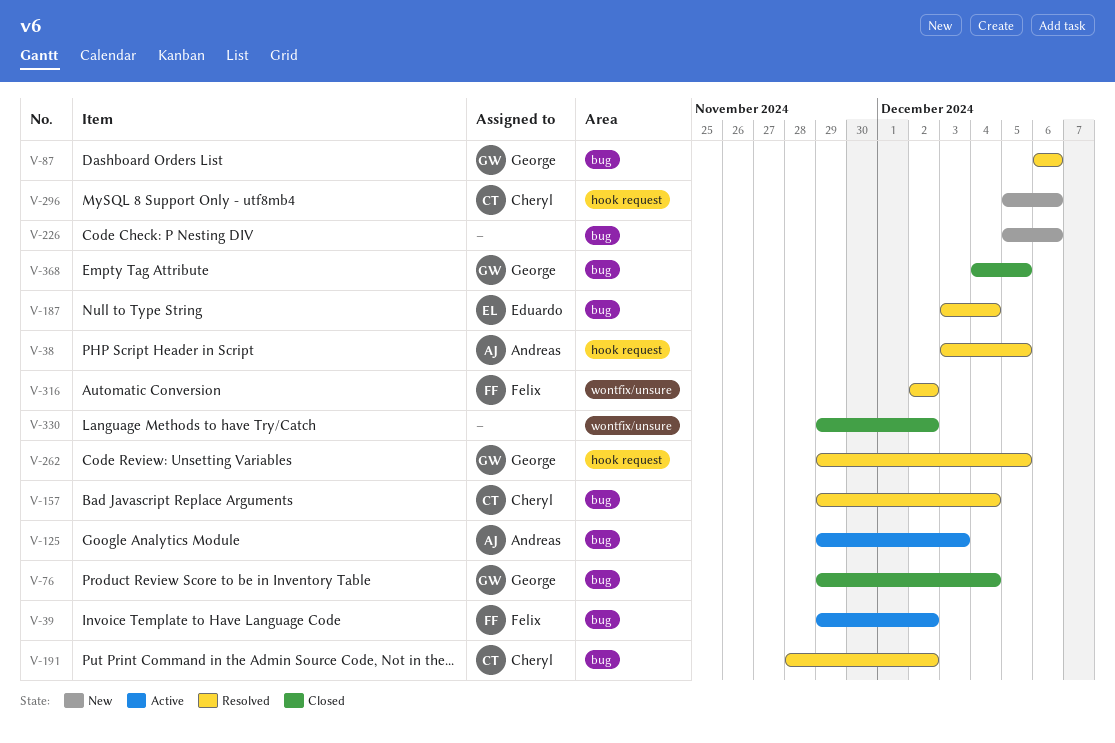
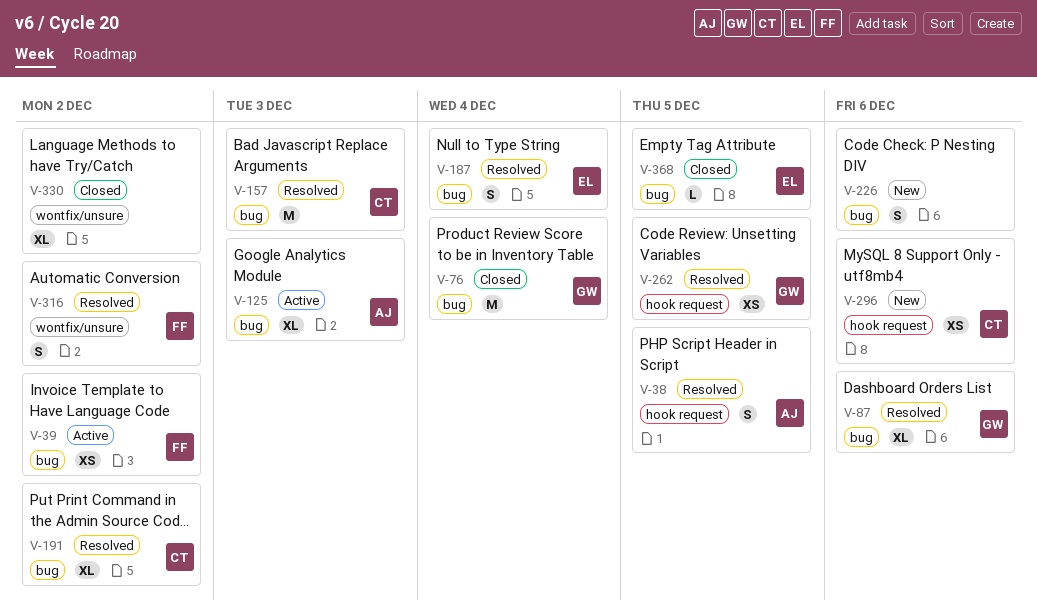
V-157, due: Dec 4 -> Dec 3
V-368, owner: George -> Eduardo

